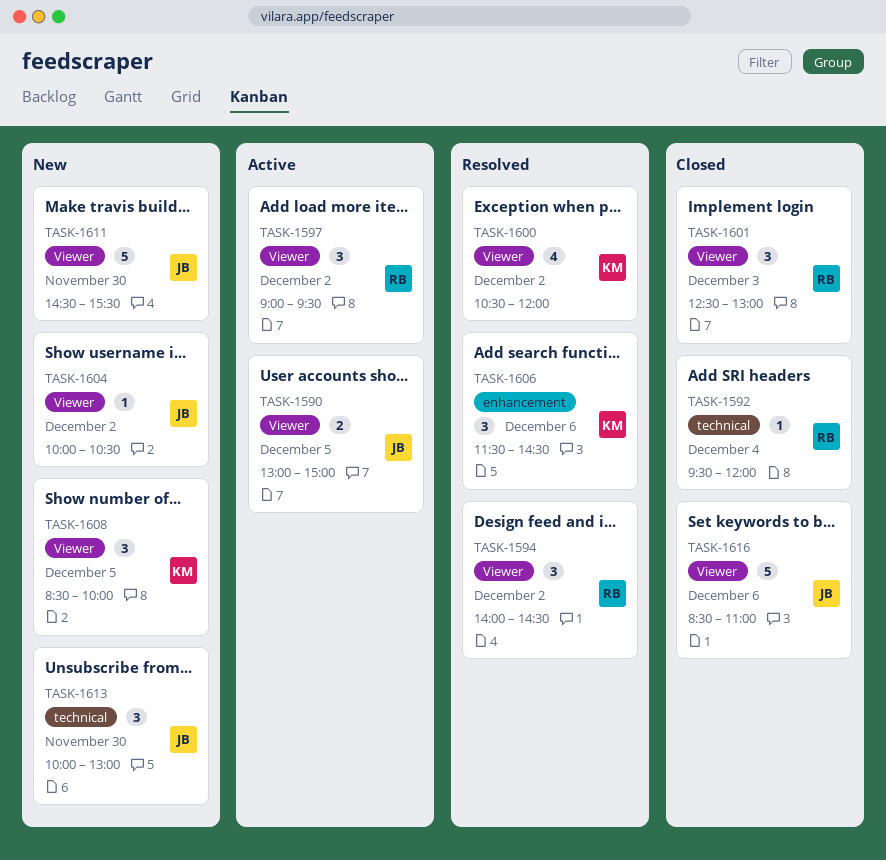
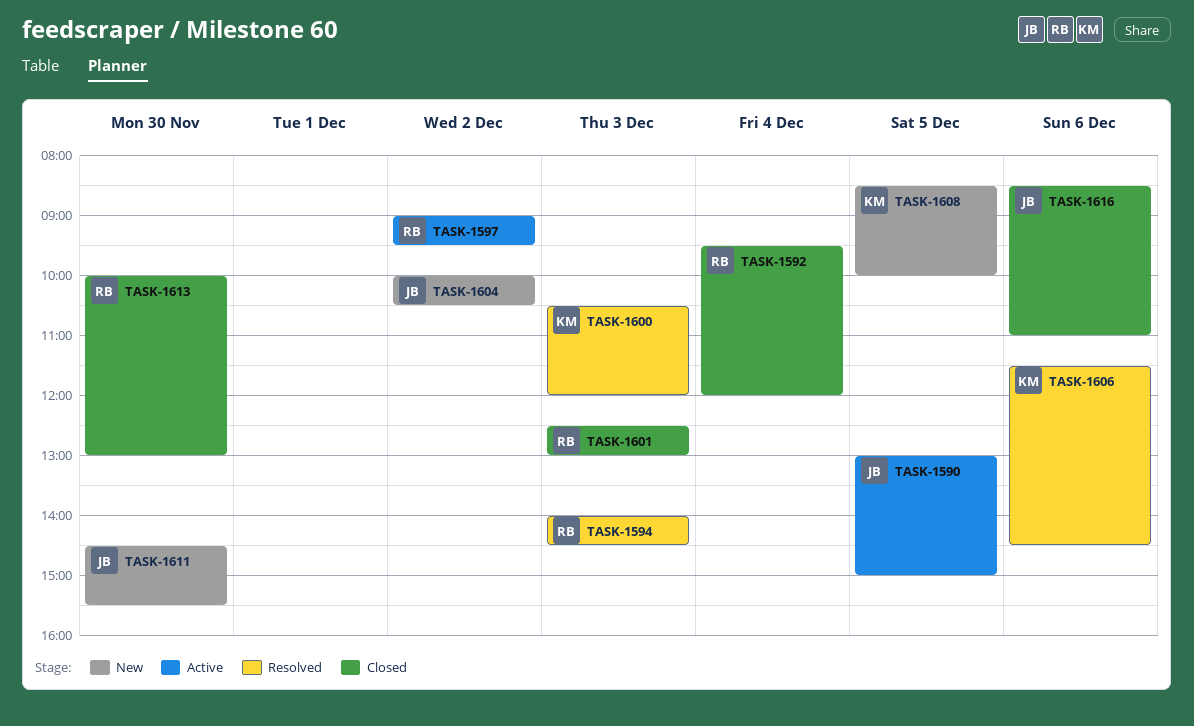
TASK-1594, day: Dec 2 -> Dec 3
TASK-1600, day: Dec 2 -> Dec 3
TASK-1613, status: New -> Closed
TASK-1613, owner: JB -> RB

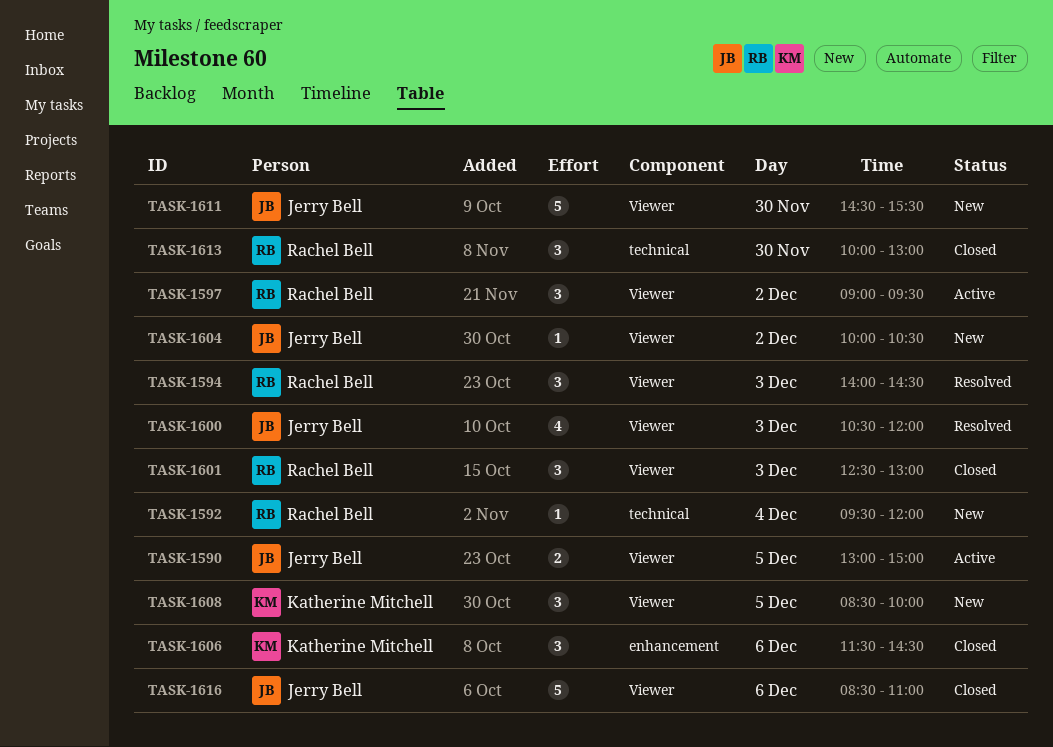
TASK-1592, status: Closed -> New
TASK-1600, owner: Katherine Mitchell -> Jerry Bell
TASK-1606, status: Resolved -> Closed

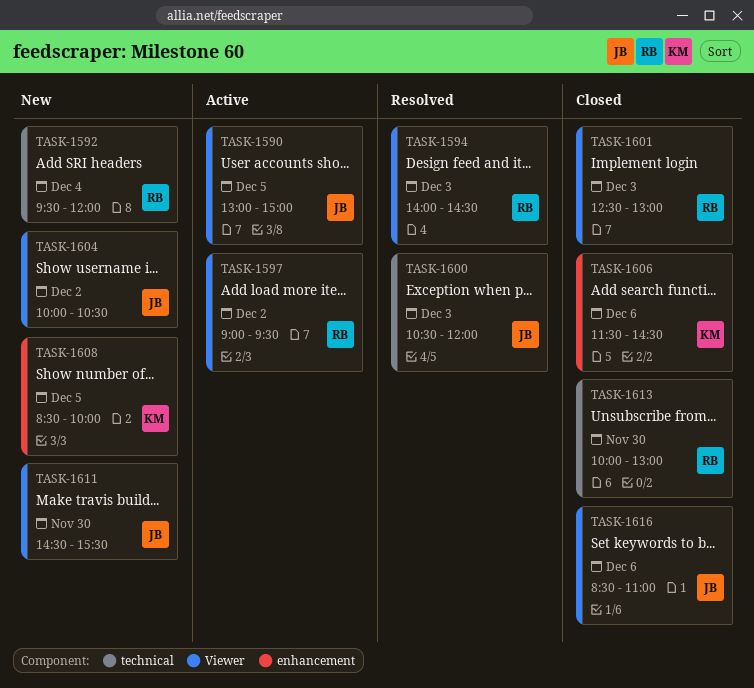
TASK-1600, label: Viewer -> technical
TASK-1608, label: Viewer -> enhancement

